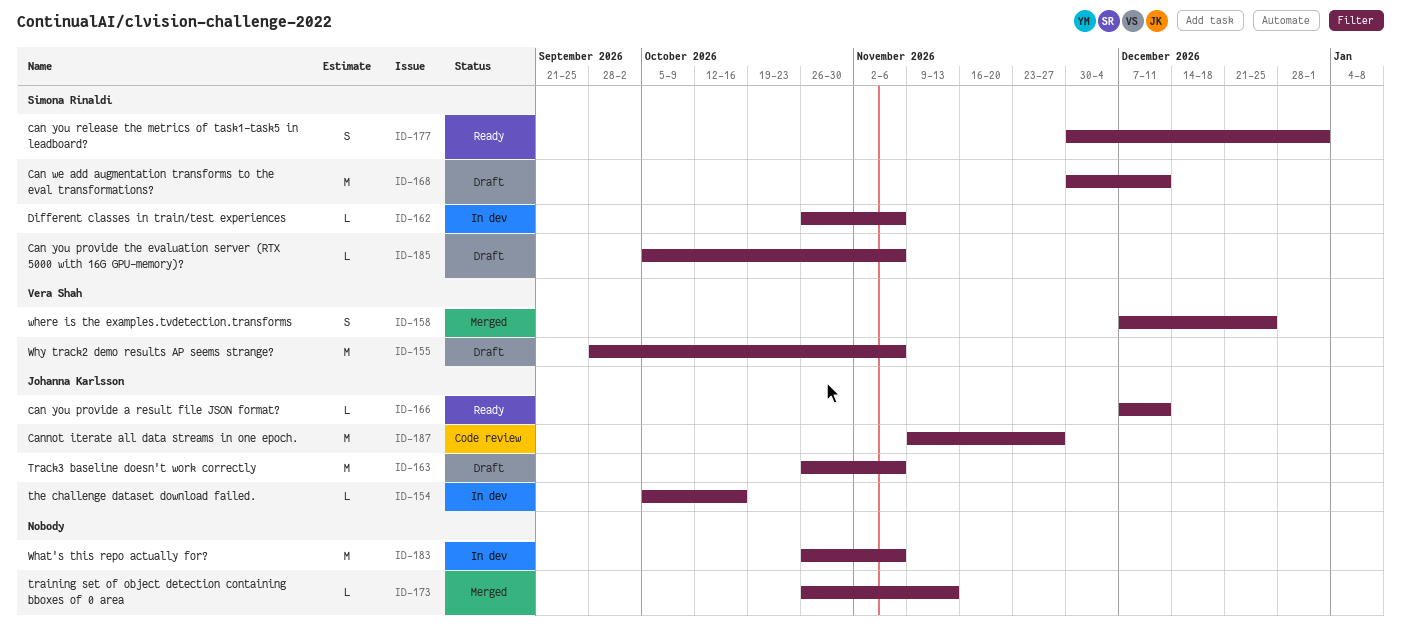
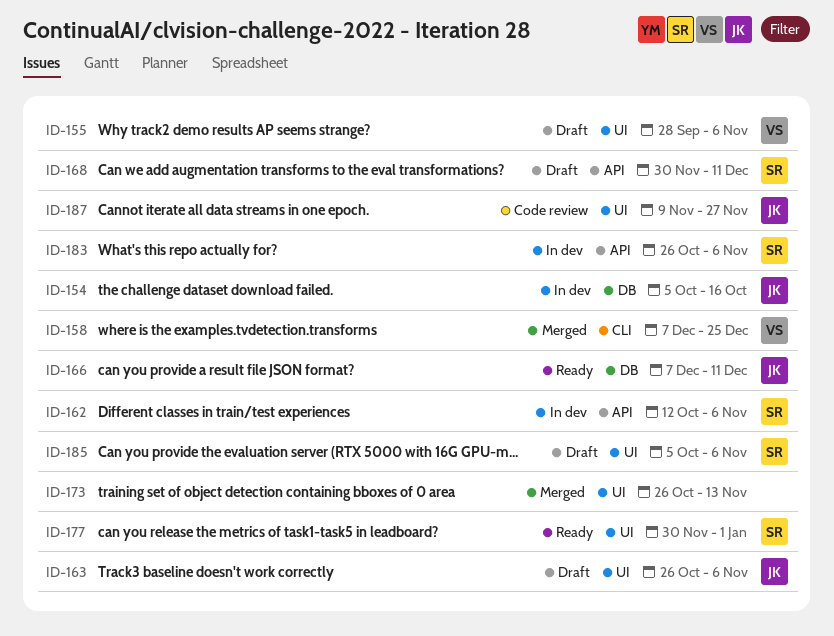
ID-162, start: Oct 26 -> Oct 12
ID-183, owner: none -> Simona Rinaldi

